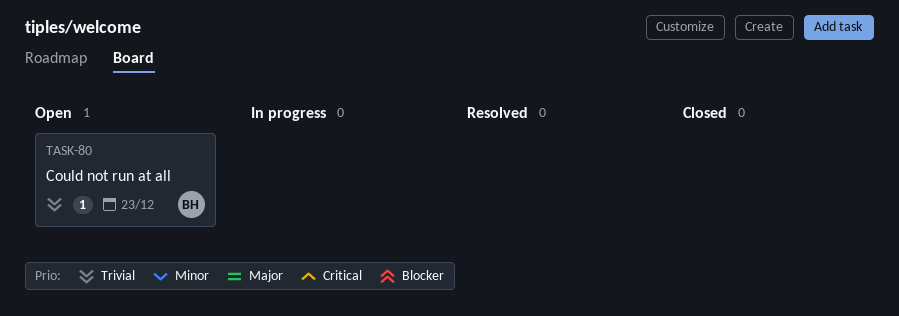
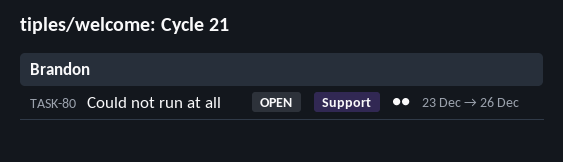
TASK-80, estimate: 1 -> 2
TASK-80, due: Dec 23 -> Dec 26

